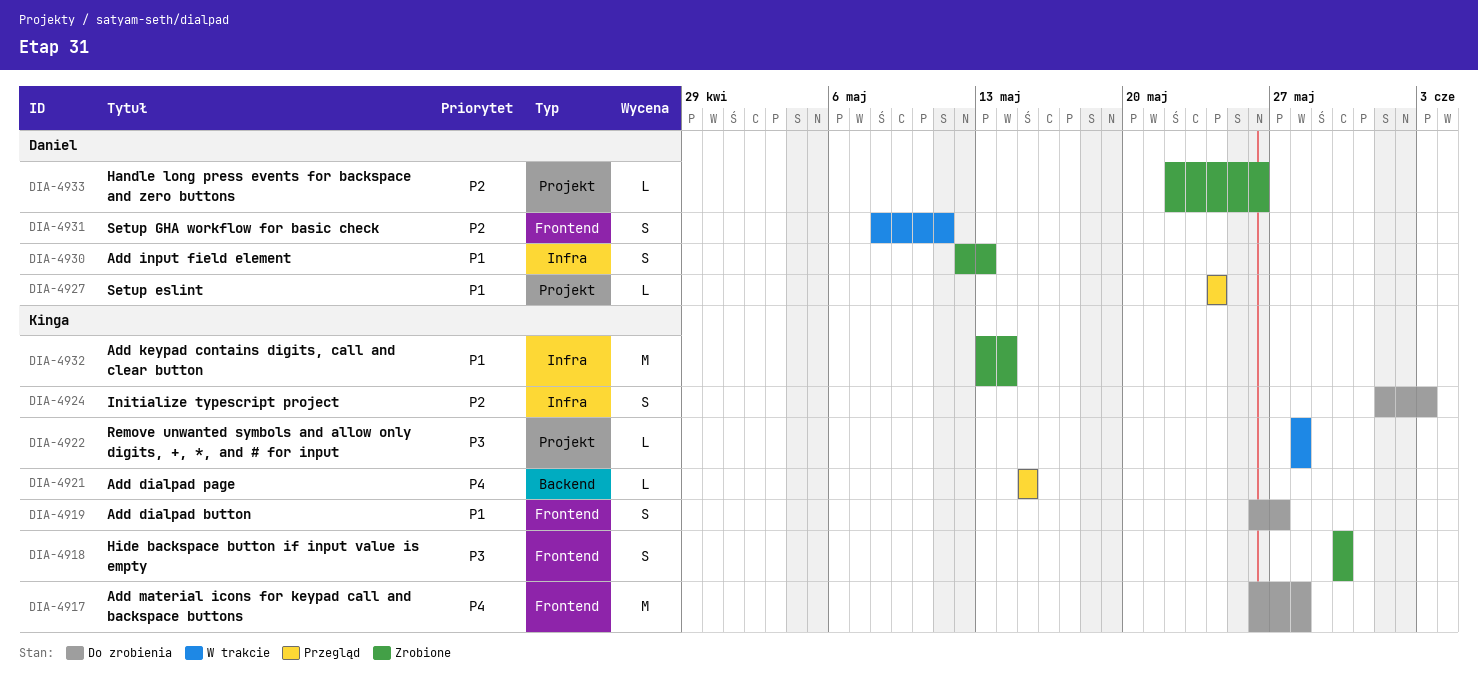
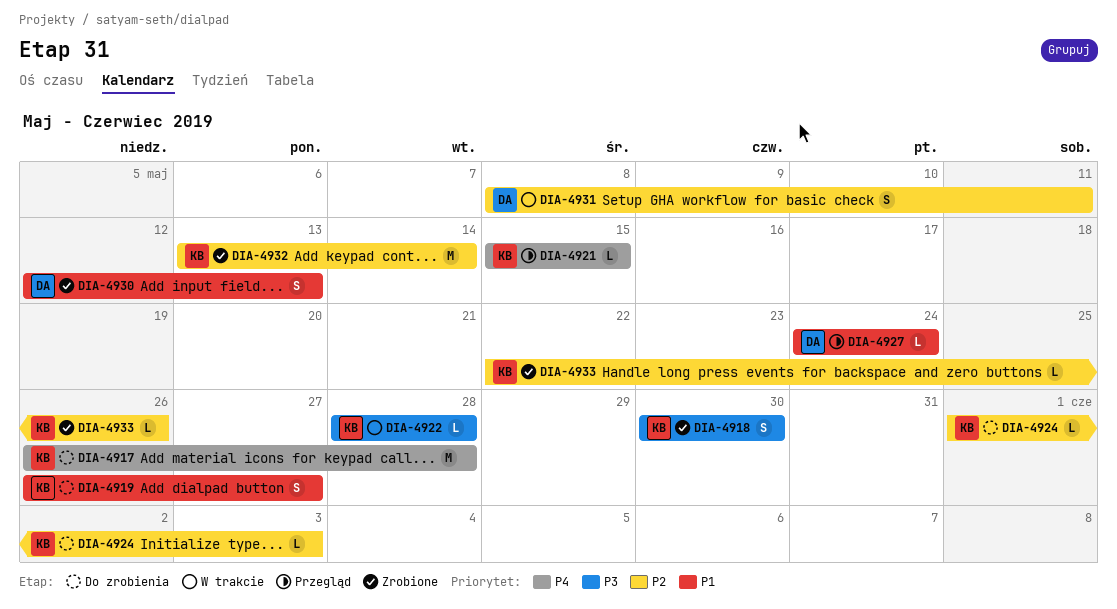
DIA-4924, estimate: S -> L
DIA-4932, priority: P1 -> P2
DIA-4933, owner: Daniel -> Kinga

